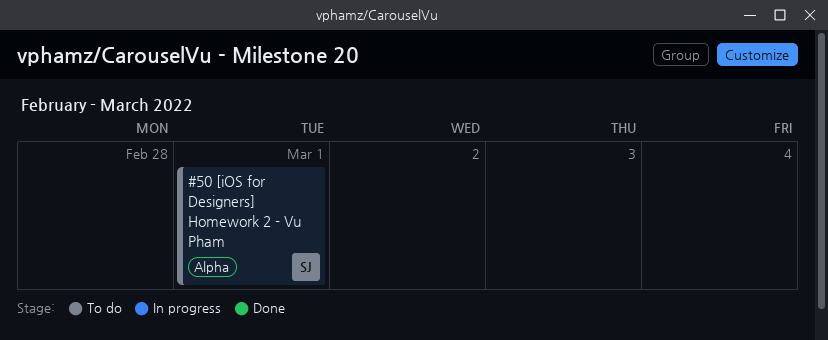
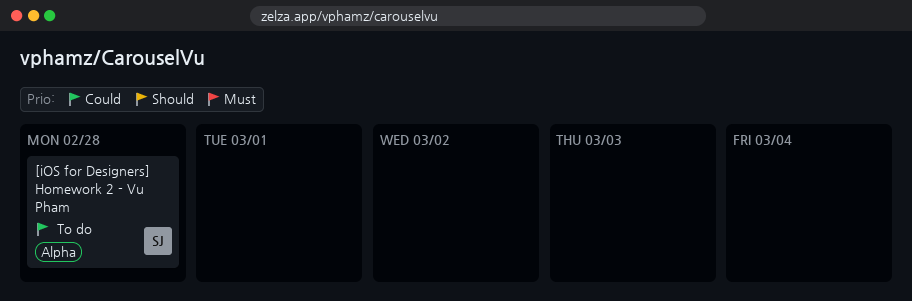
[iOS for Designers] Homework 2 - Vu Pham, due: Mar 1 -> Feb 28

